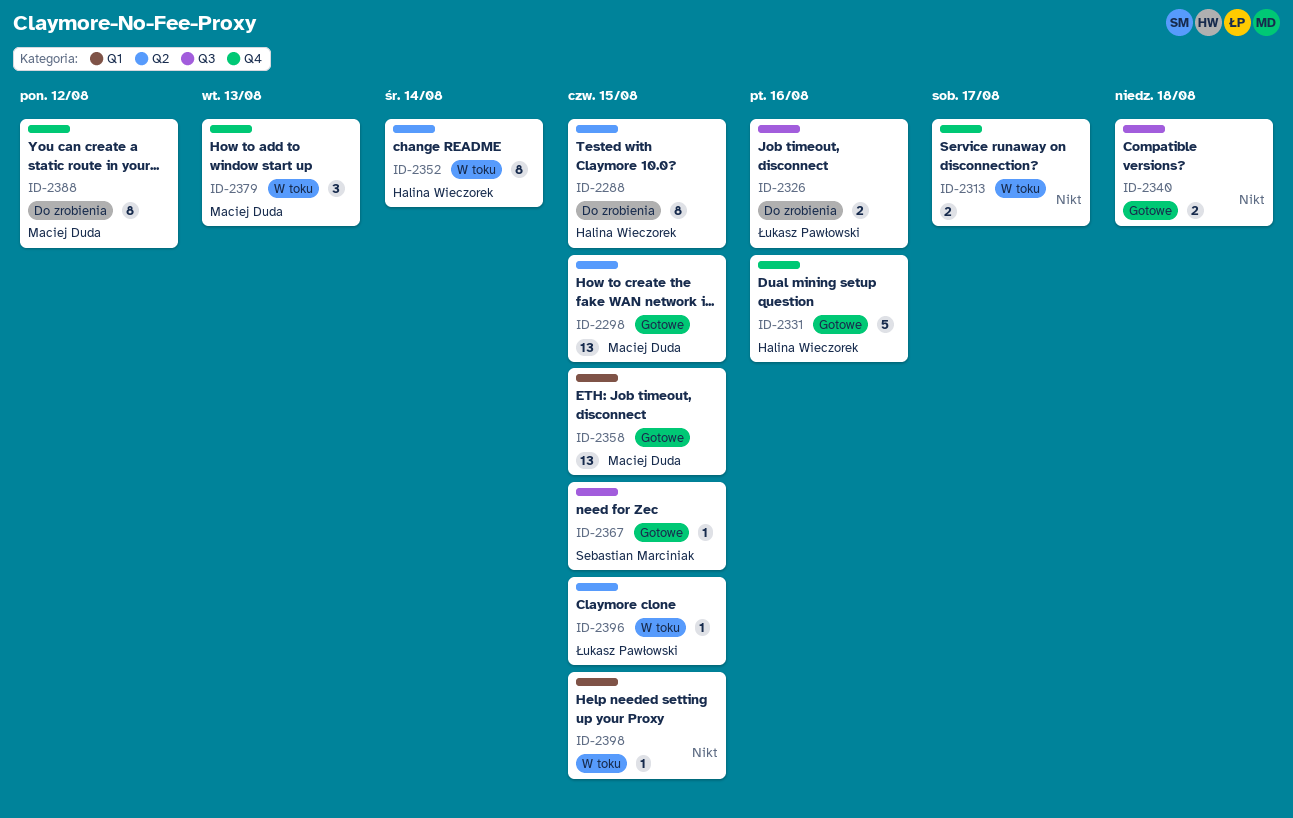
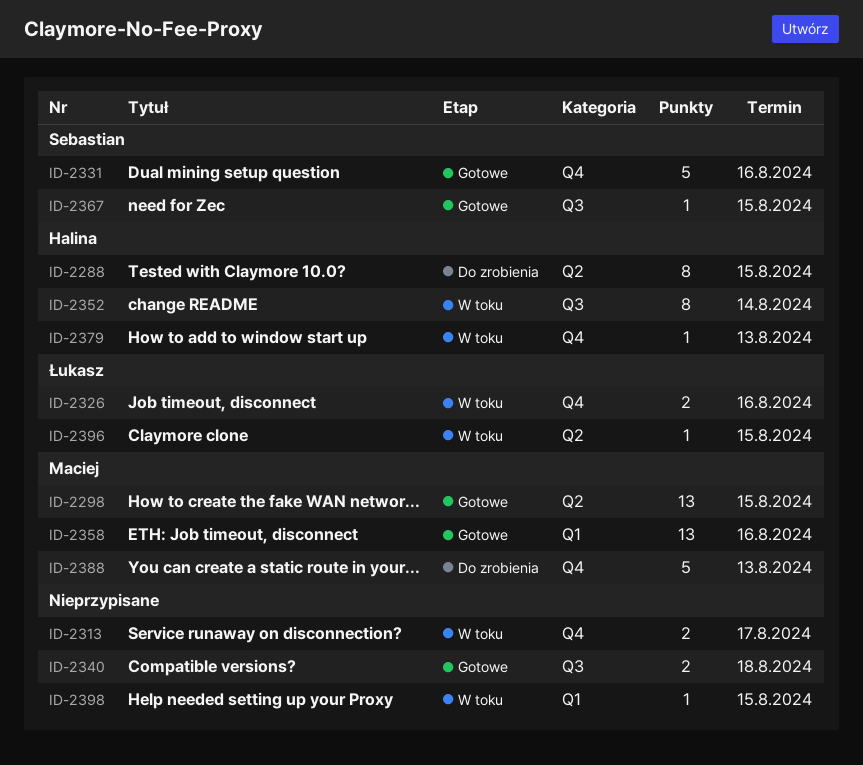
ID-2326, status: Do zrobienia -> W toku
ID-2326, label: Q3 -> Q4
ID-2331, owner: Halina Wieczorek -> Sebastian Marciniak
ID-2352, label: Q2 -> Q3
ID-2358, due: Aug 15 -> Aug 16
ID-2379, owner: Maciej Duda -> Halina Wieczorek
ID-2379, estimate: 3 -> 1
ID-2388, estimate: 8 -> 5
ID-2388, due: Aug 12 -> Aug 13

